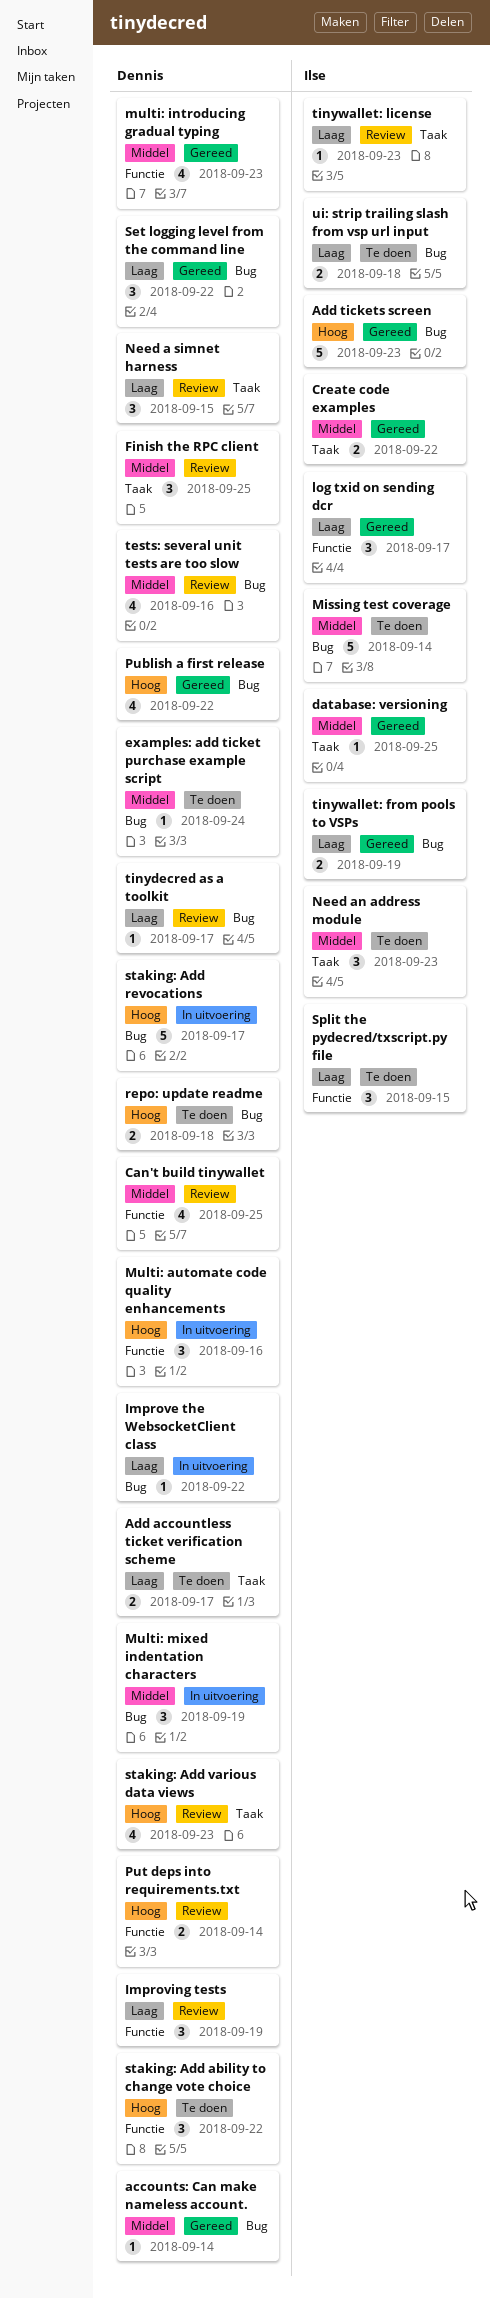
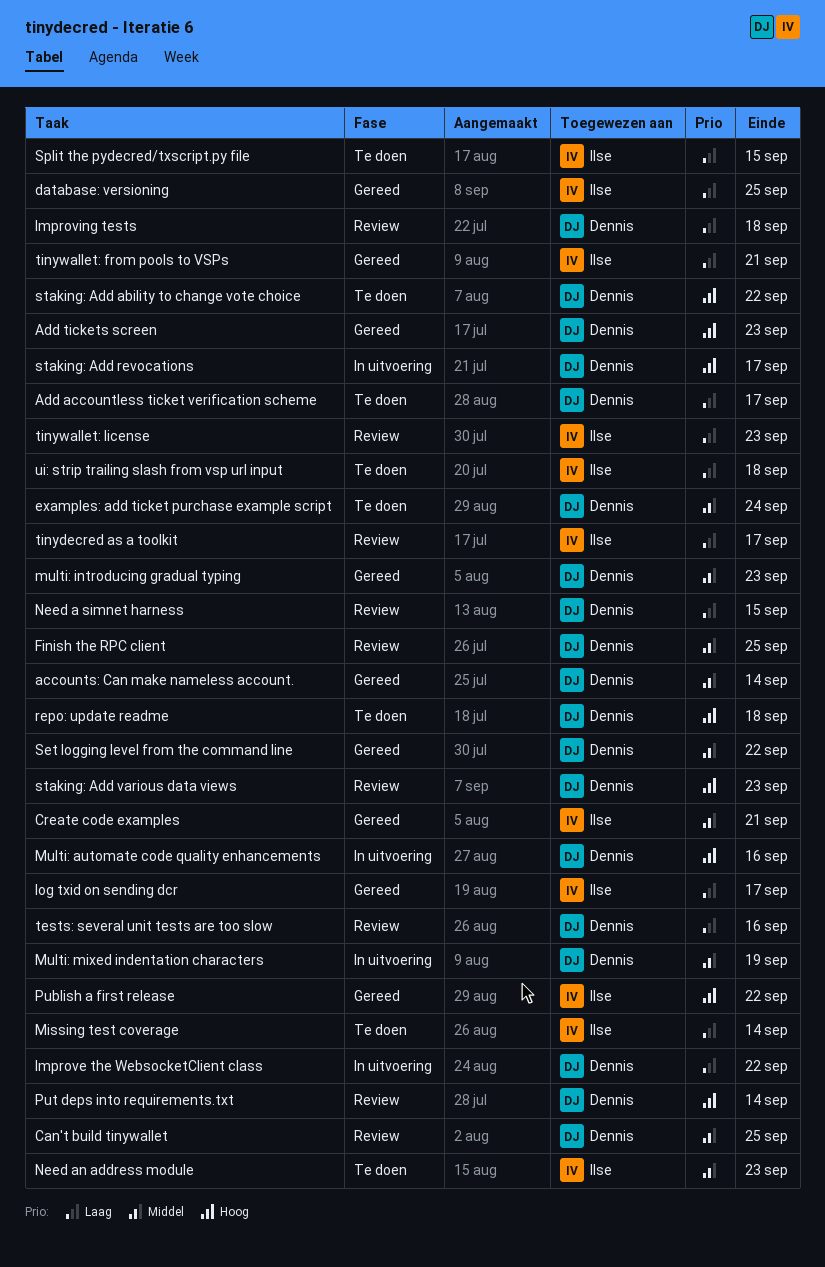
Add tickets screen, owner: Ilse -> Dennis
Create code examples, due: Sep 22 -> Sep 21
database: versioning, priority: Middel -> Laag
Improving tests, due: Sep 19 -> Sep 18
Missing test coverage, priority: Middel -> Laag
Publish a first release, owner: Dennis -> Ilse
Set logging level from the command line, priority: Laag -> Middel
tests: several unit tests are too slow, priority: Middel -> Laag
tinydecred as a toolkit, owner: Dennis -> Ilse
tinywallet: from pools to VSPs, due: Sep 19 -> Sep 21

